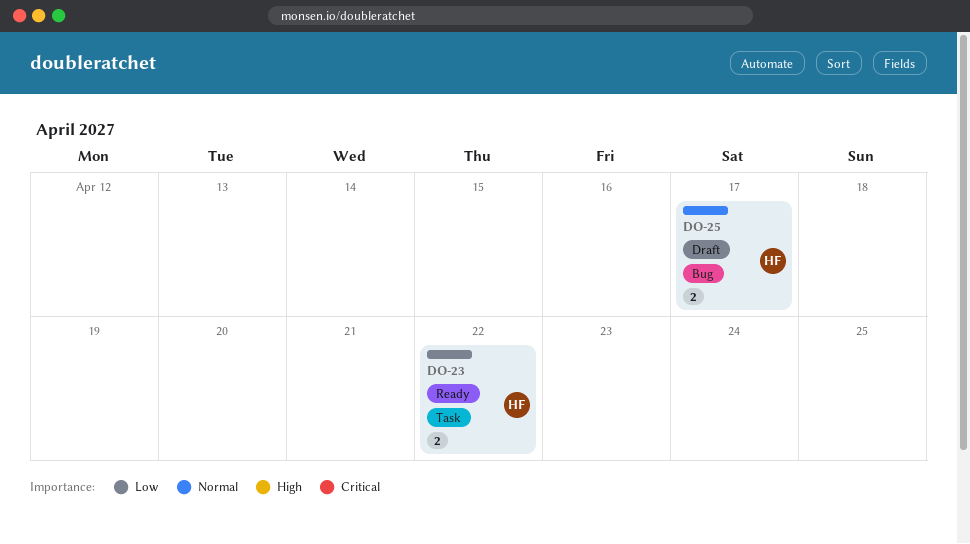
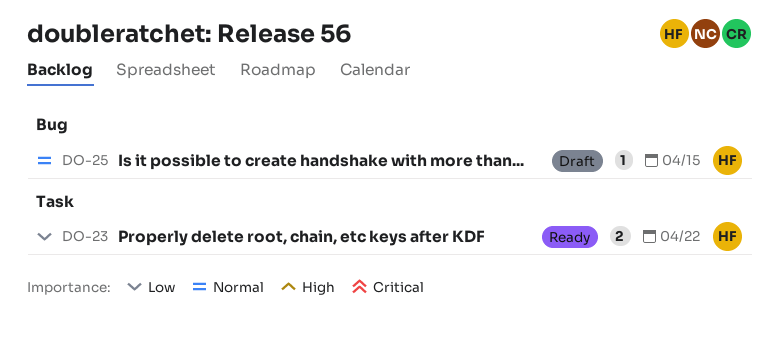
DO-25, estimate: 2 -> 1
DO-25, due: Apr 17 -> Apr 15

